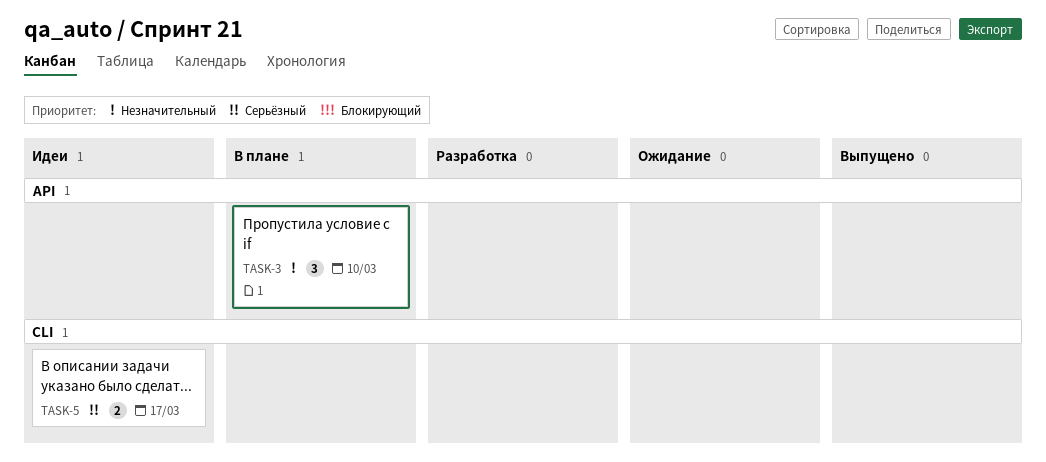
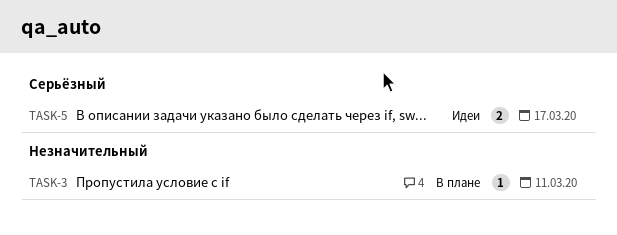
TASK-3, estimate: 3 -> 1
TASK-3, due: Mar 10 -> Mar 11

